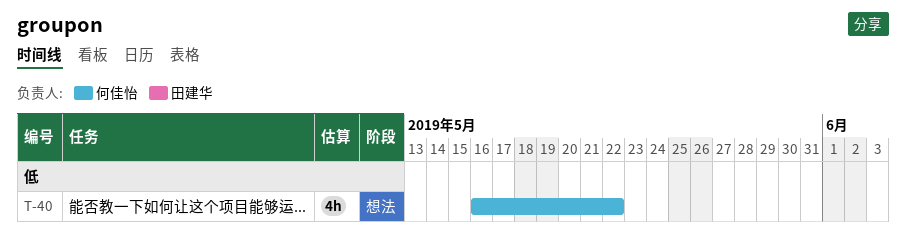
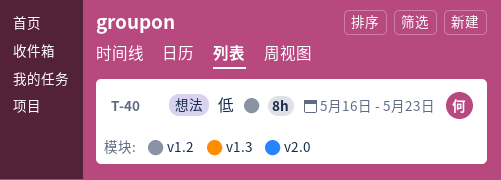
T-40, estimate: 4h -> 8h
T-40, due: May 22 -> May 23

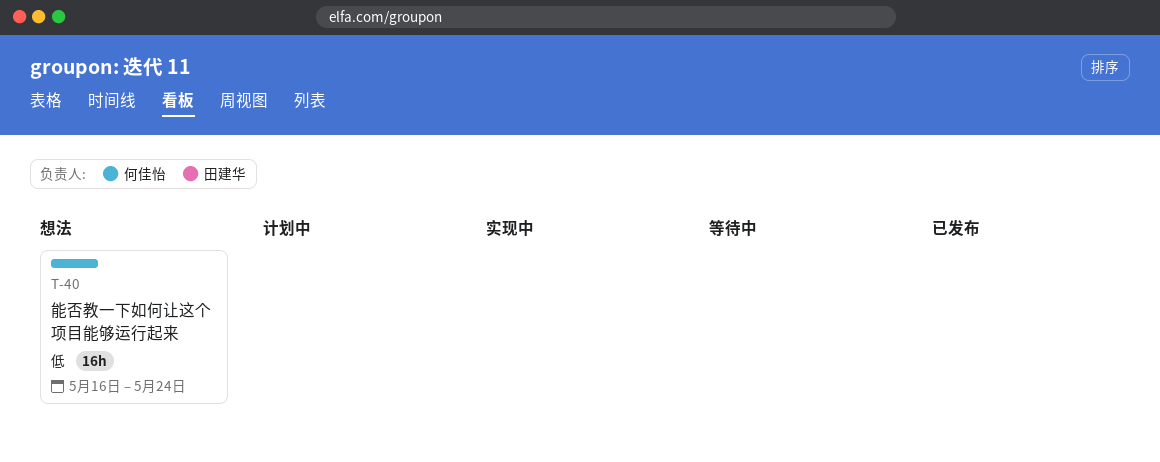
T-40, estimate: 8h -> 16h
T-40, due: May 23 -> May 24

